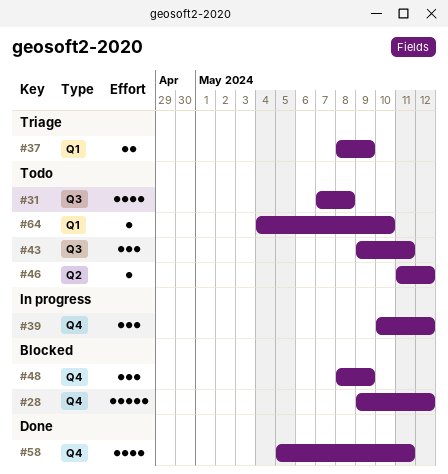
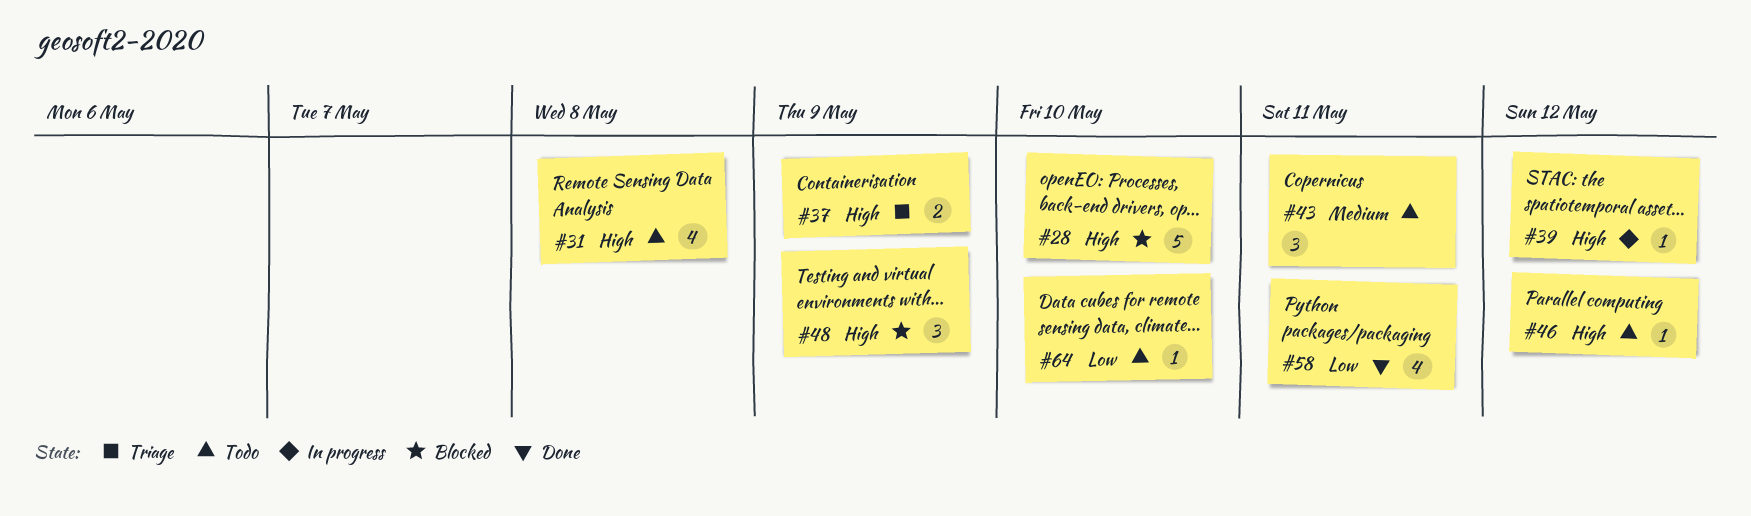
#28, due: May 12 -> May 10
#39, estimate: 3 -> 1

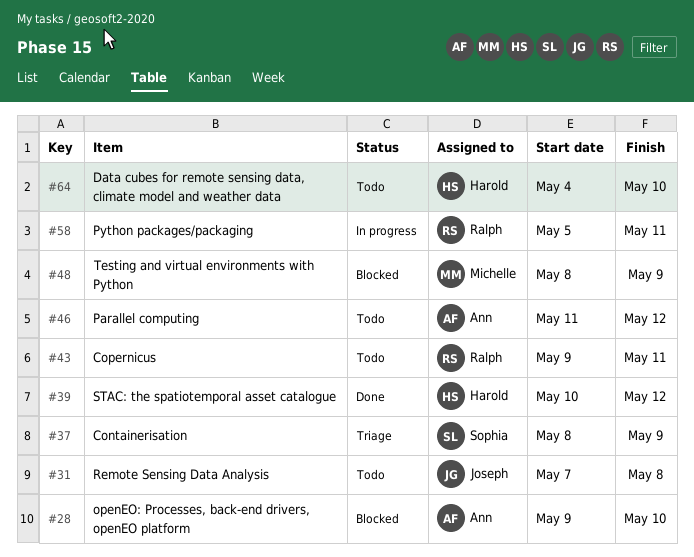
#39, status: In progress -> Done
#58, status: Done -> In progress

